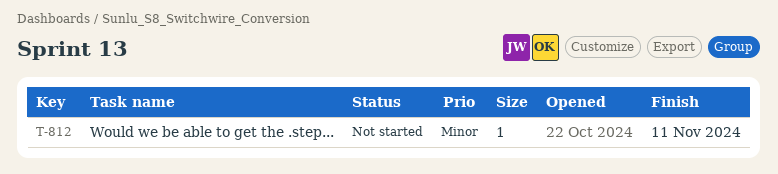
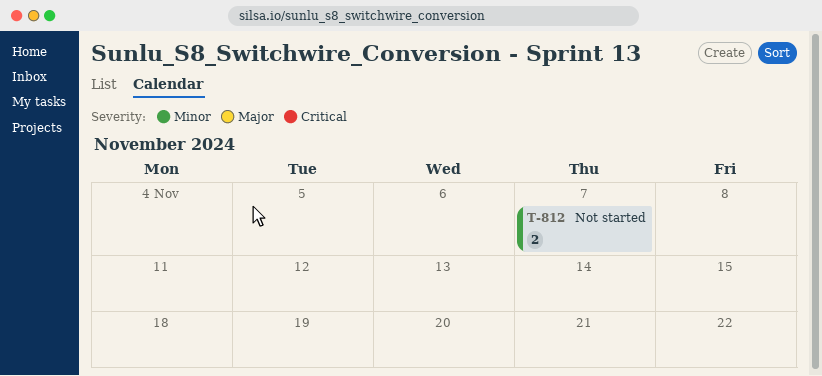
T-812, estimate: 1 -> 2
T-812, due: Nov 11 -> Nov 7

